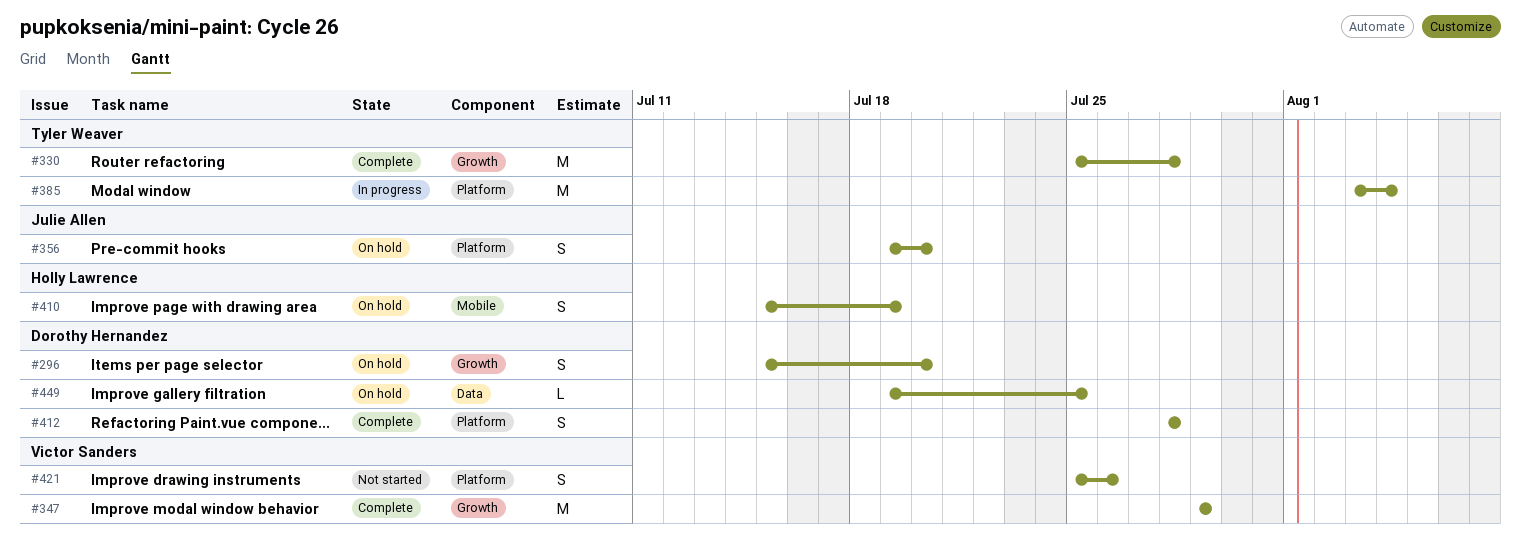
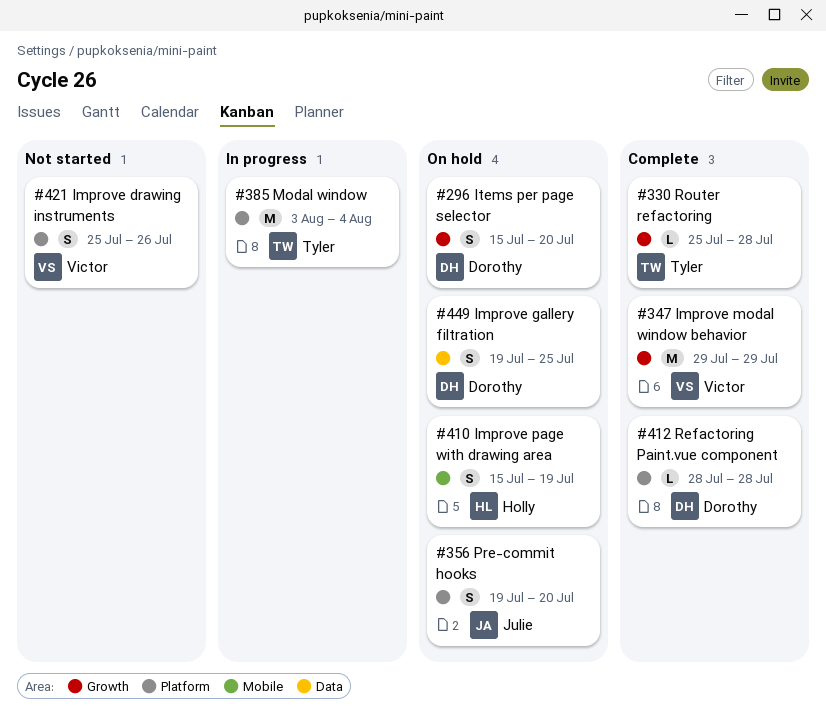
#330, estimate: M -> L
#412, estimate: S -> L
#449, estimate: L -> S

